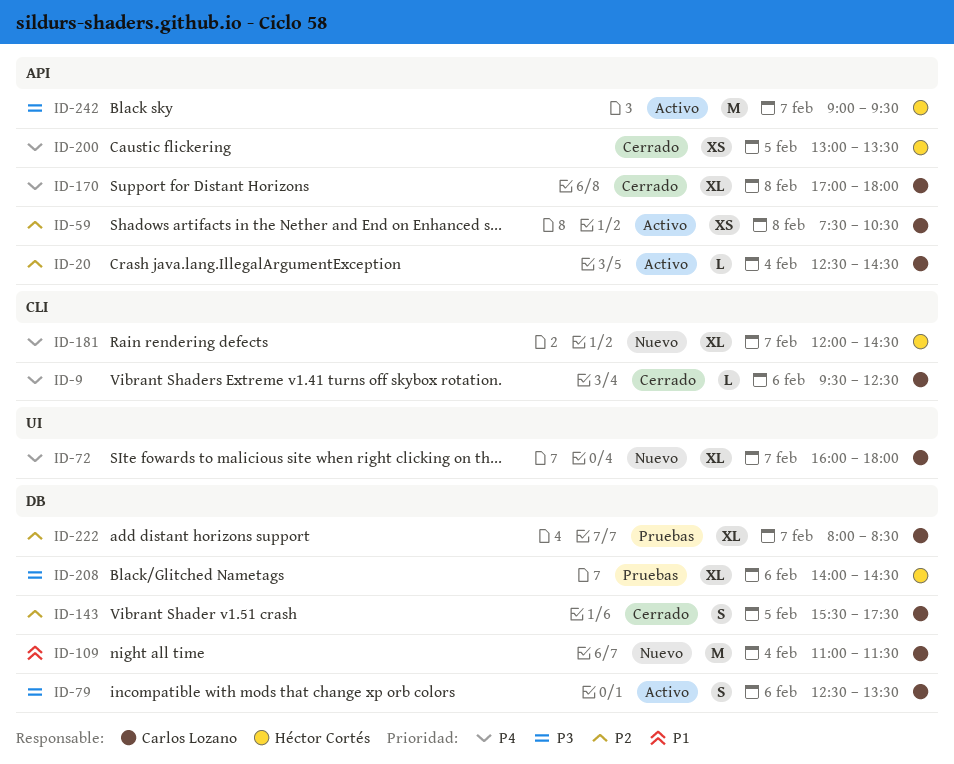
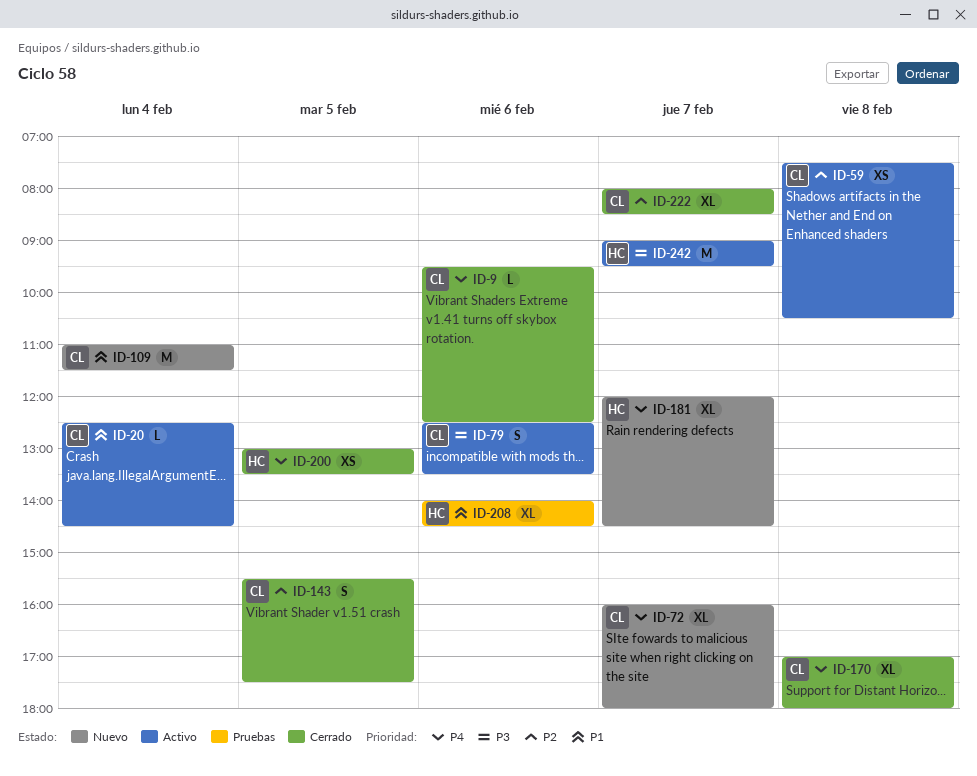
ID-20, priority: P2 -> P1
ID-208, priority: P3 -> P1
ID-222, status: Pruebas -> Cerrado

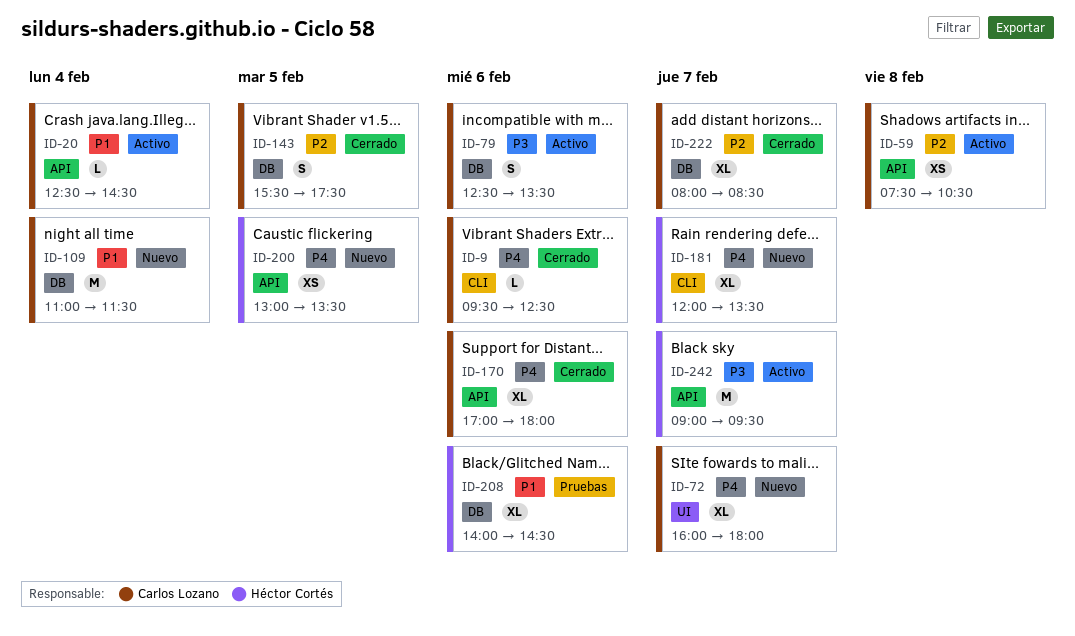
ID-170, day: Feb 8 -> Feb 6
ID-181, ends: 14:30 -> 13:30
ID-200, status: Cerrado -> Nuevo

